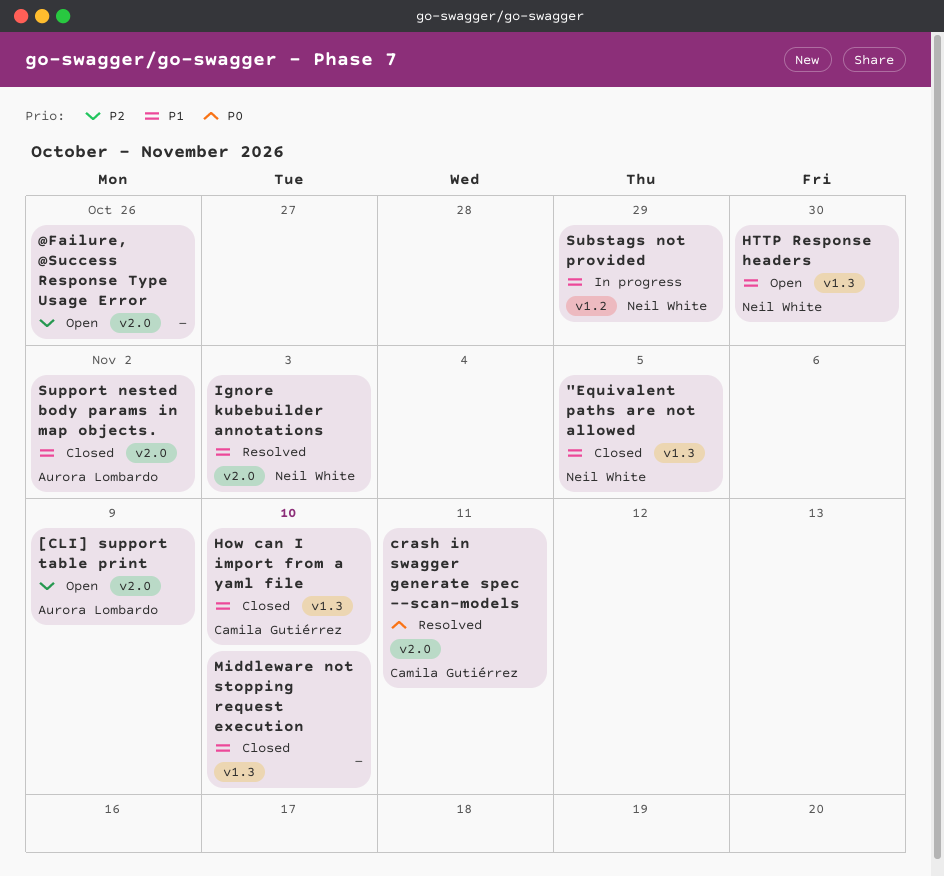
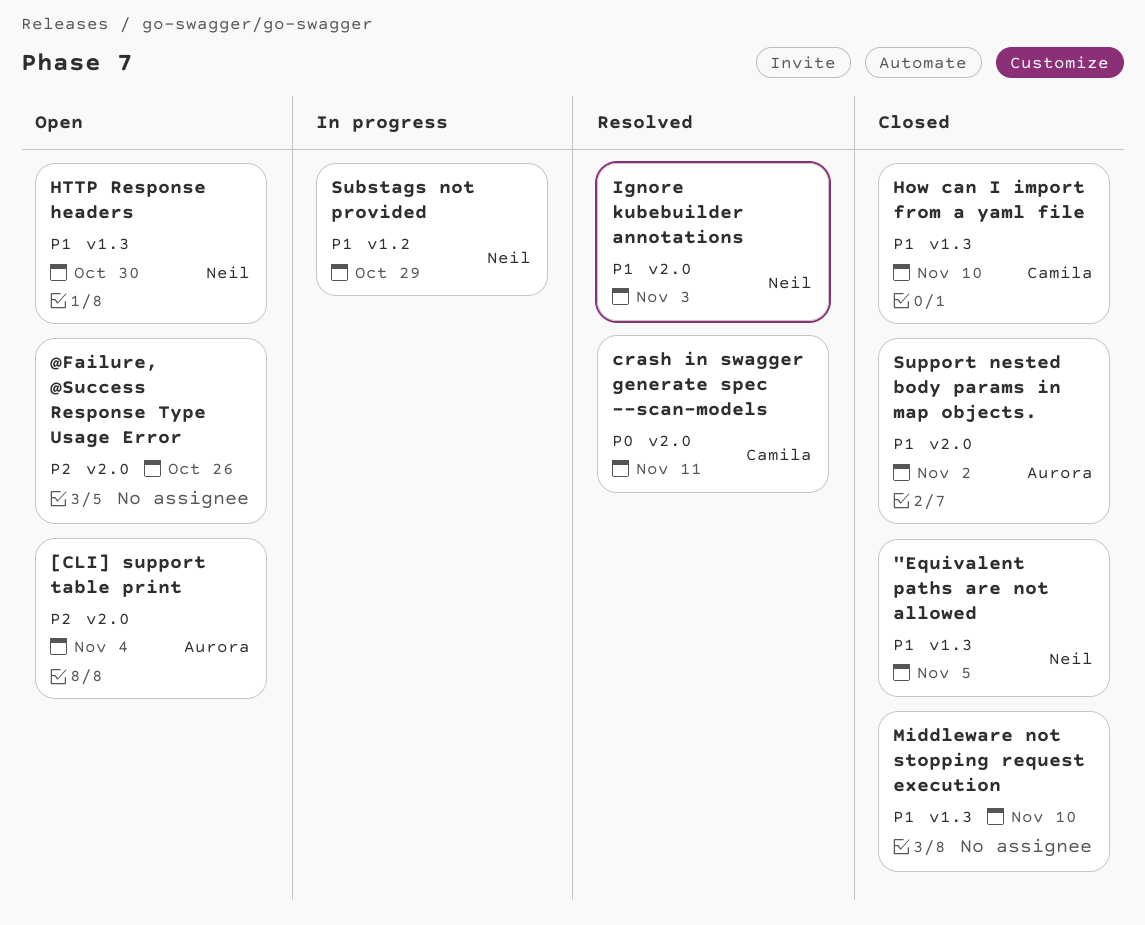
[CLI] support table print, due: Nov 9 -> Nov 4

